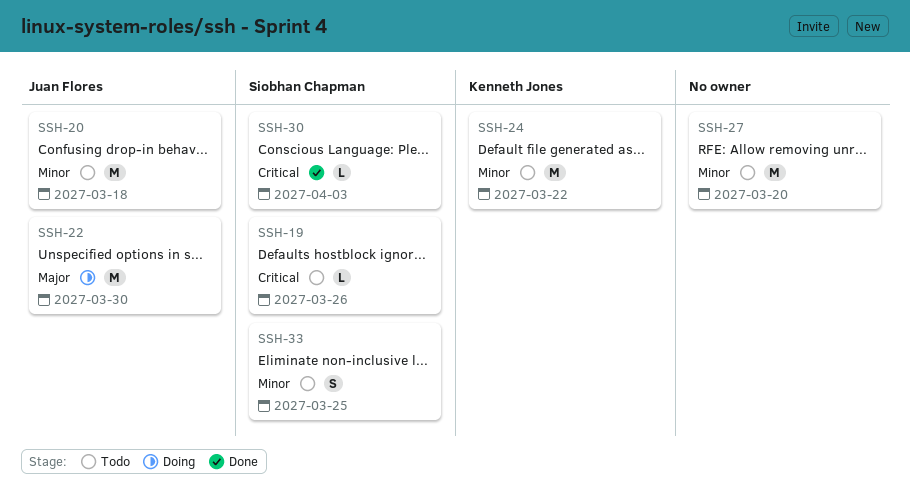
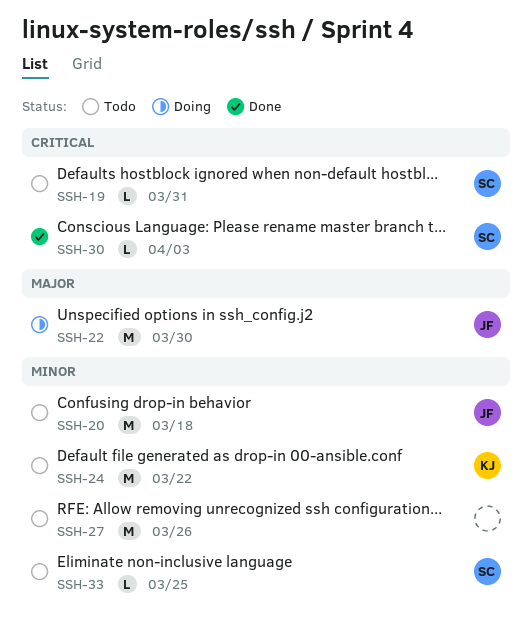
SSH-19, due: Mar 26 -> Mar 31
SSH-27, due: Mar 20 -> Mar 26
SSH-33, estimate: S -> L

